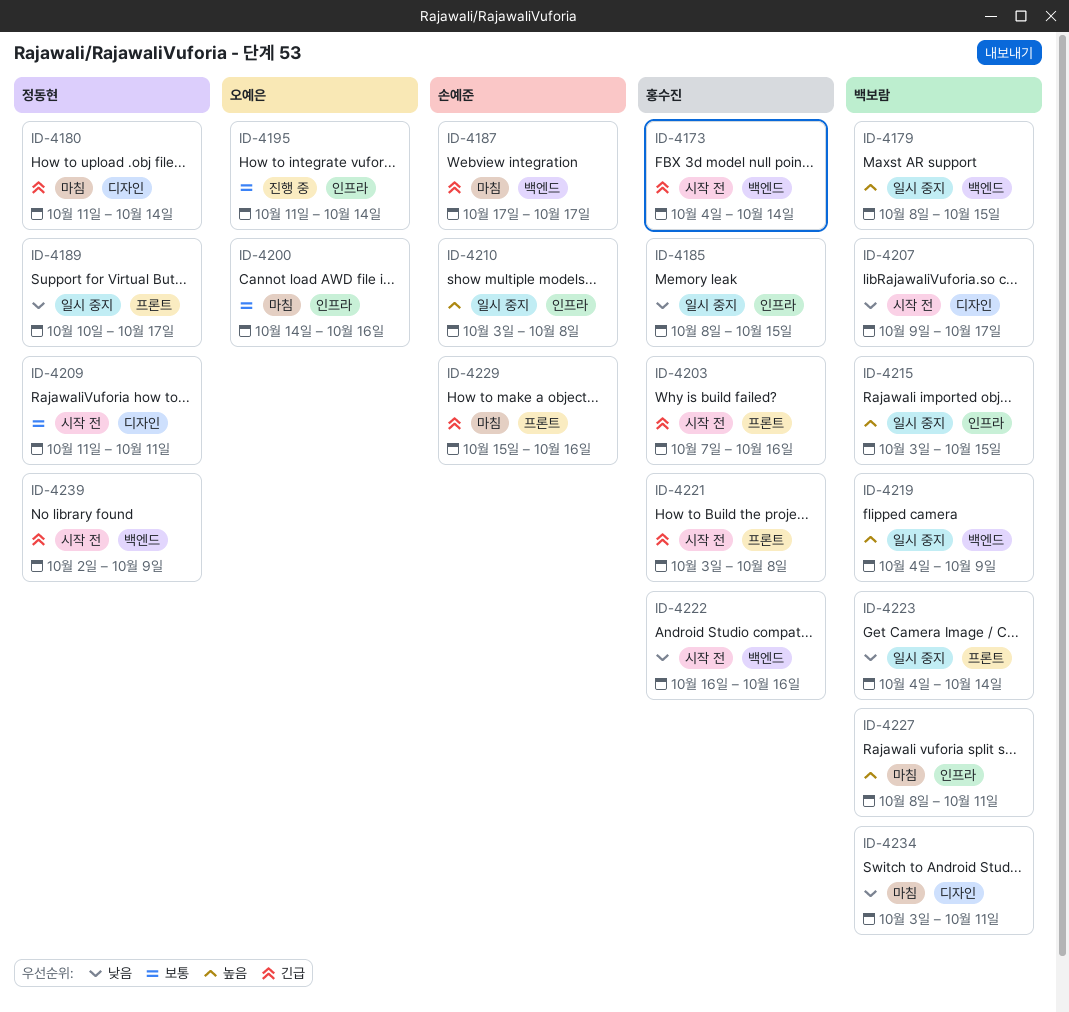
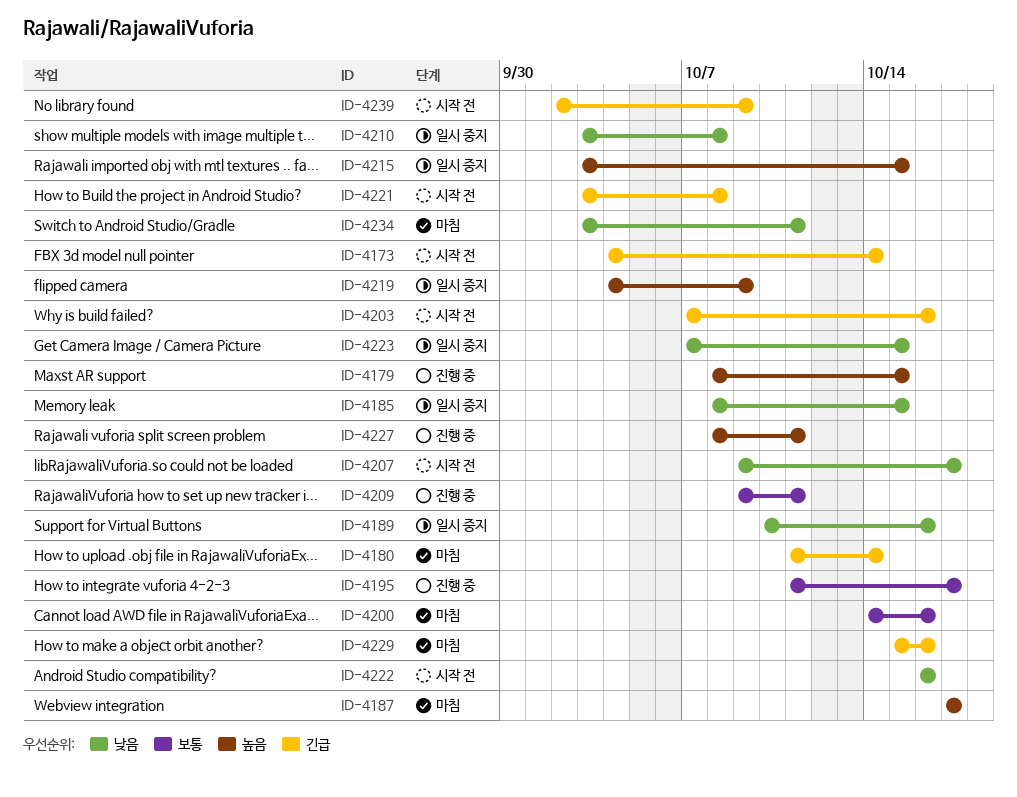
ID-4179, status: 일시 중지 -> 진행 중
ID-4187, priority: 긴급 -> 높음
ID-4189, due: Oct 17 -> Oct 16
ID-4195, due: Oct 14 -> Oct 17
ID-4209, status: 시작 전 -> 진행 중
ID-4209, start: Oct 11 -> Oct 9
ID-4210, priority: 높음 -> 낮음
ID-4223, start: Oct 4 -> Oct 7
ID-4223, due: Oct 14 -> Oct 15
ID-4227, status: 마침 -> 진행 중

